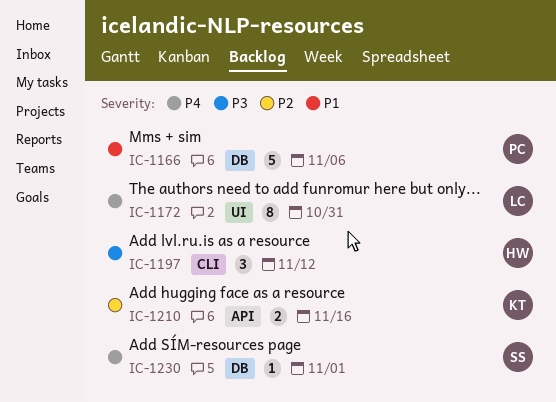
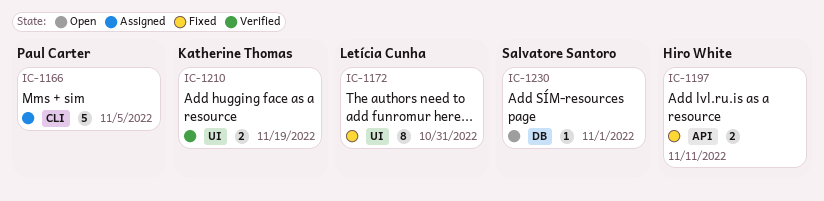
IC-1166, label: DB -> CLI
IC-1166, due: Nov 6 -> Nov 5
IC-1197, label: CLI -> API
IC-1197, estimate: 3 -> 2
IC-1197, due: Nov 12 -> Nov 11
IC-1210, label: API -> UI
IC-1210, due: Nov 16 -> Nov 19

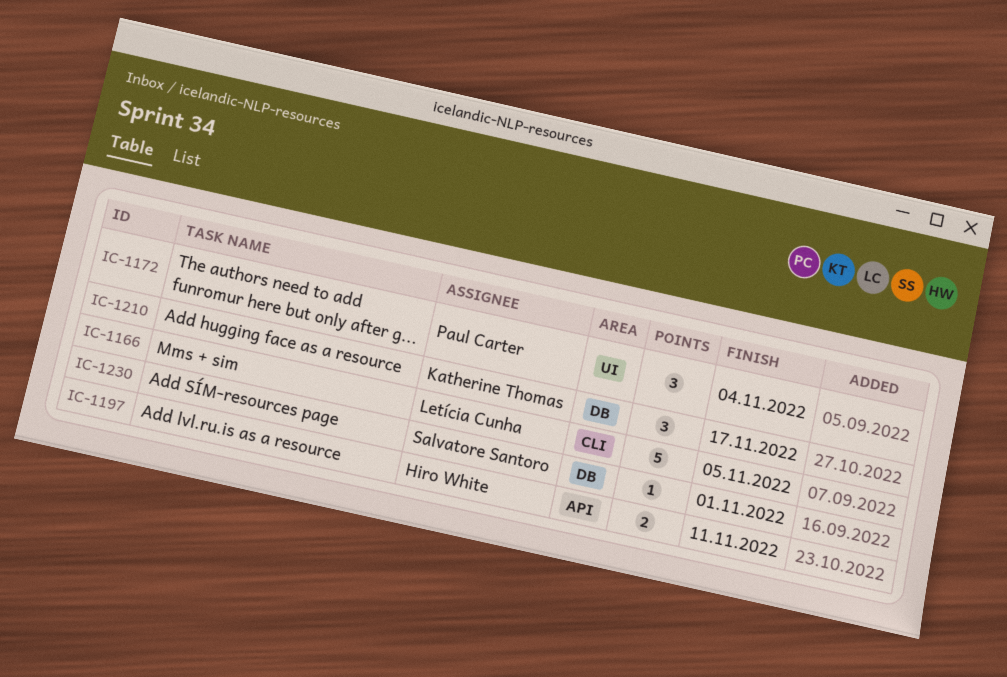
IC-1166, owner: Paul Carter -> Letícia Cunha
IC-1172, owner: Letícia Cunha -> Paul Carter
IC-1172, estimate: 8 -> 3
IC-1172, due: Oct 31 -> Nov 4
IC-1210, label: UI -> DB
IC-1210, estimate: 2 -> 3
IC-1210, due: Nov 19 -> Nov 17

